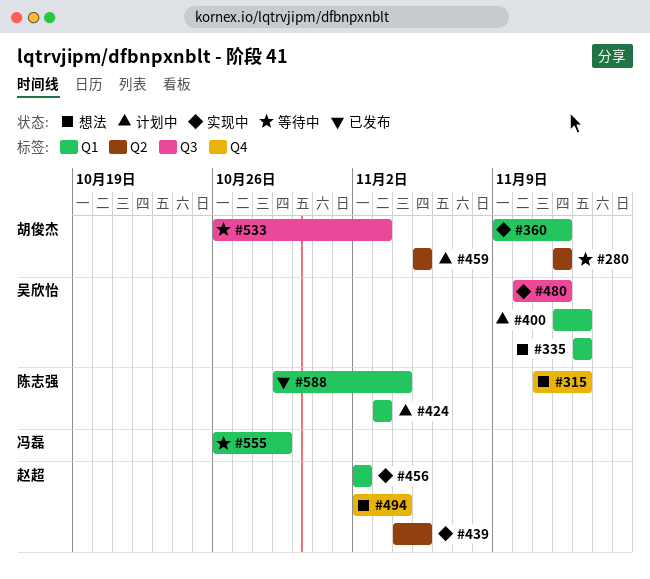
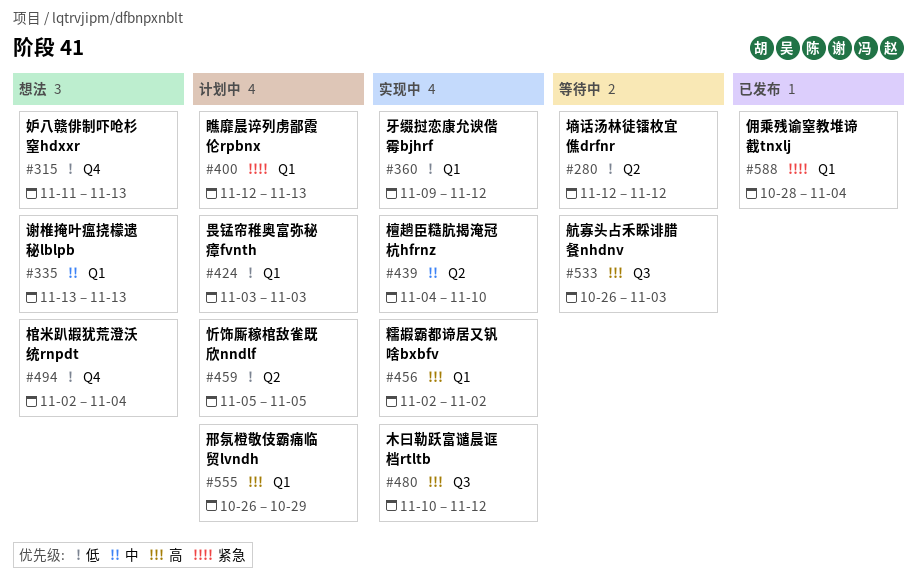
#439, due: Nov 5 -> Nov 10
#555, status: 等待中 -> 计划中
#588, start: Oct 29 -> Oct 28

